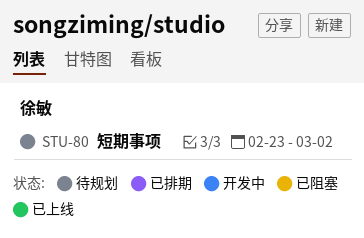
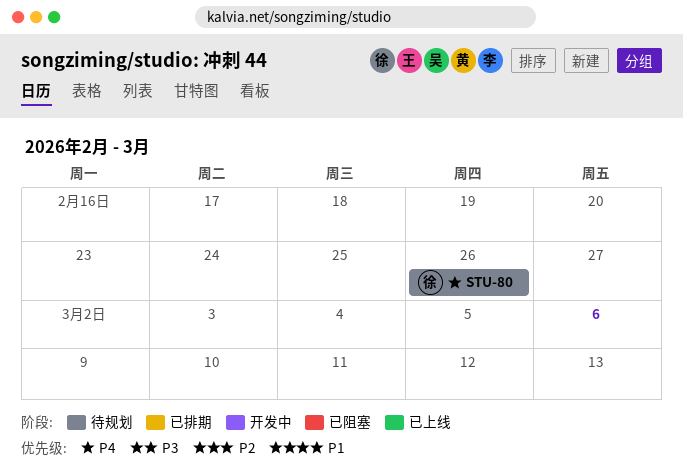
STU-80, start: Feb 23 -> Feb 26
STU-80, due: Mar 2 -> Feb 26

